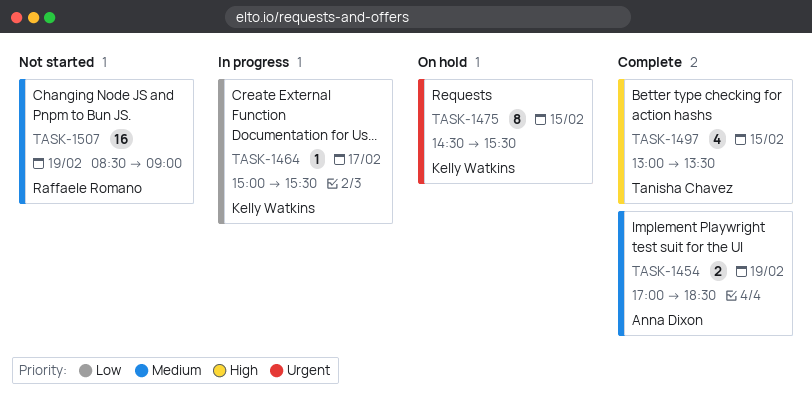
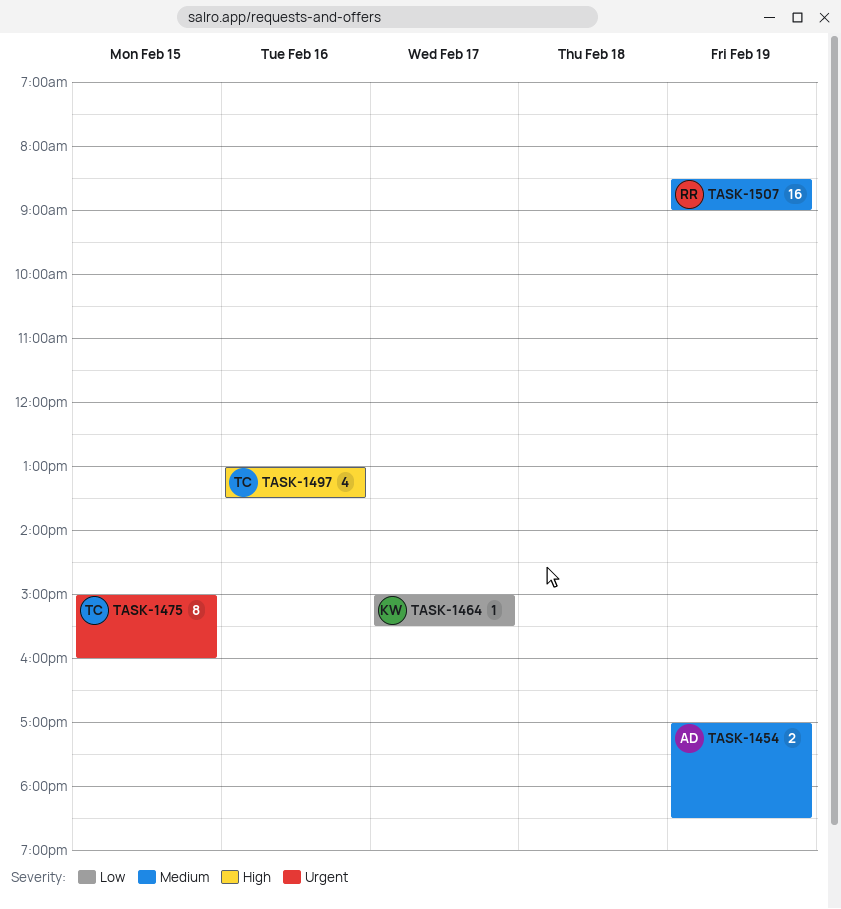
TASK-1475, owner: Kelly Watkins -> Tanisha Chavez
TASK-1475, begins: 14:30 -> 15:00
TASK-1475, ends: 15:30 -> 16:00
TASK-1497, day: Feb 15 -> Feb 16

